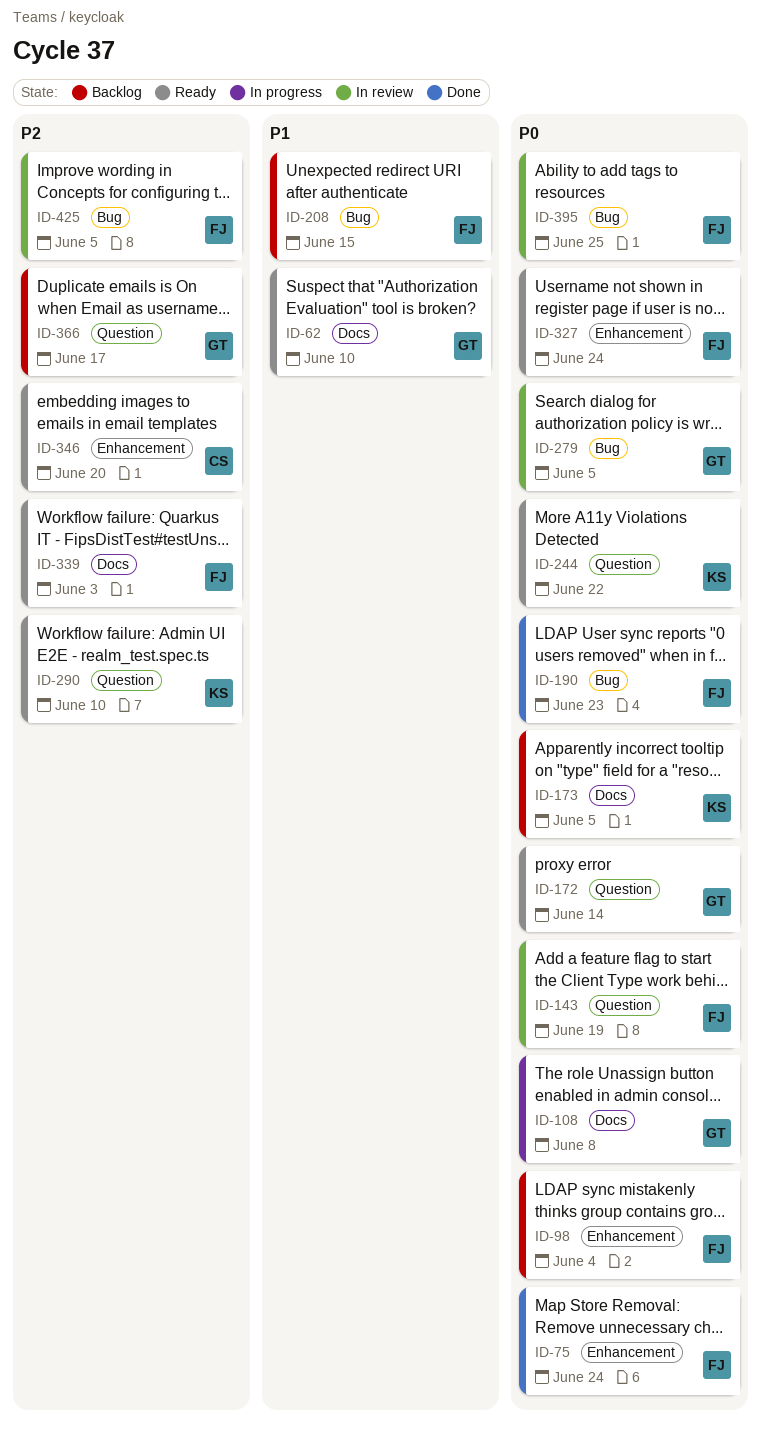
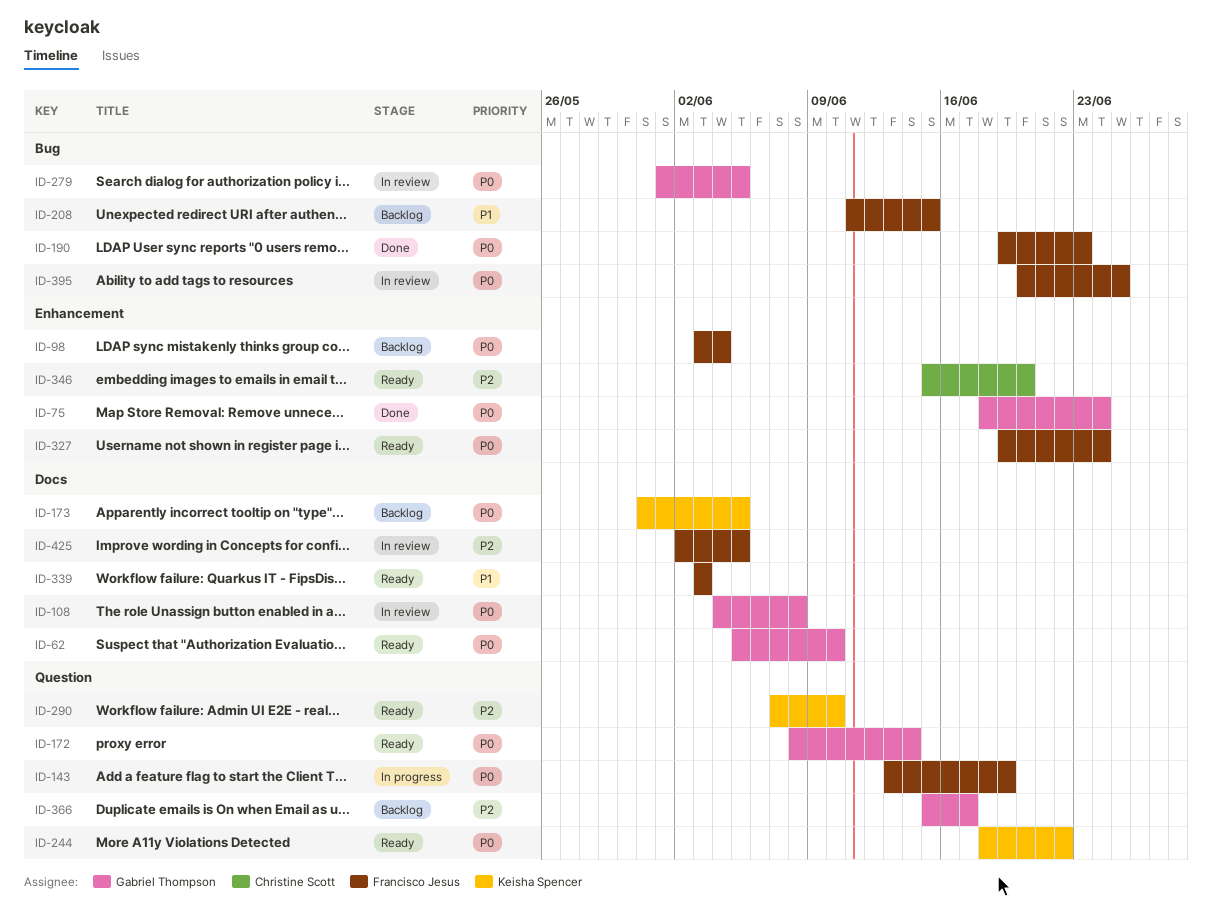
ID-62, priority: P1 -> P0
ID-75, owner: Francisco Jesus -> Gabriel Thompson
ID-108, status: In progress -> In review
ID-143, status: In review -> In progress
ID-339, priority: P2 -> P1
ID-425, label: Bug -> Docs

